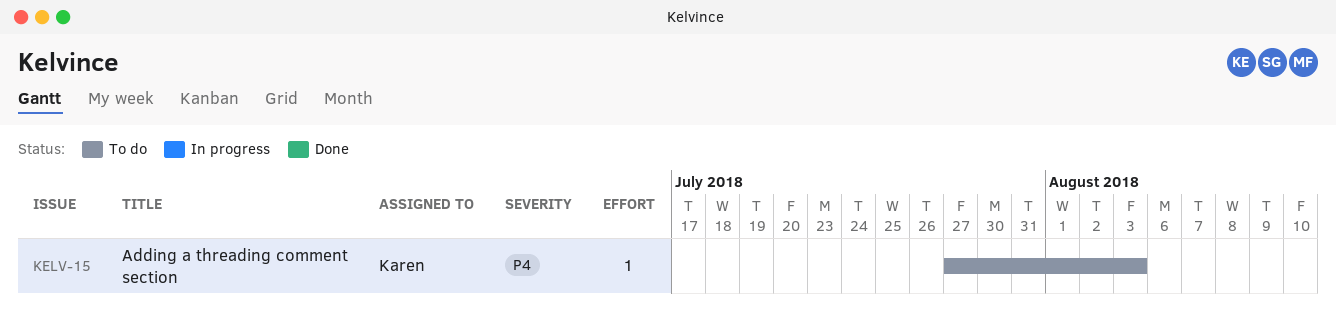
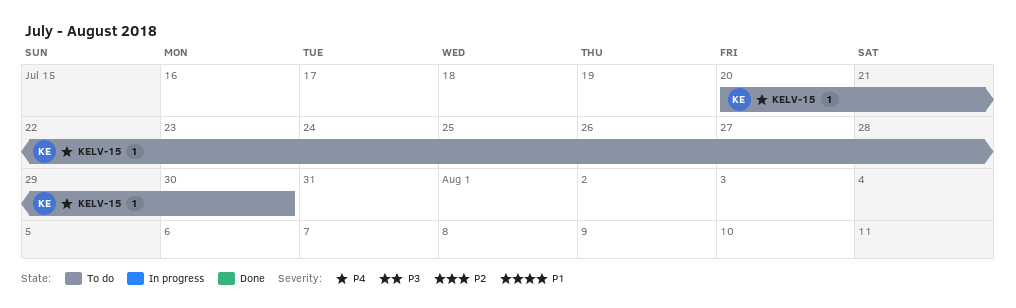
KELV-15, start: Jul 27 -> Jul 20
KELV-15, due: Aug 3 -> Jul 30

